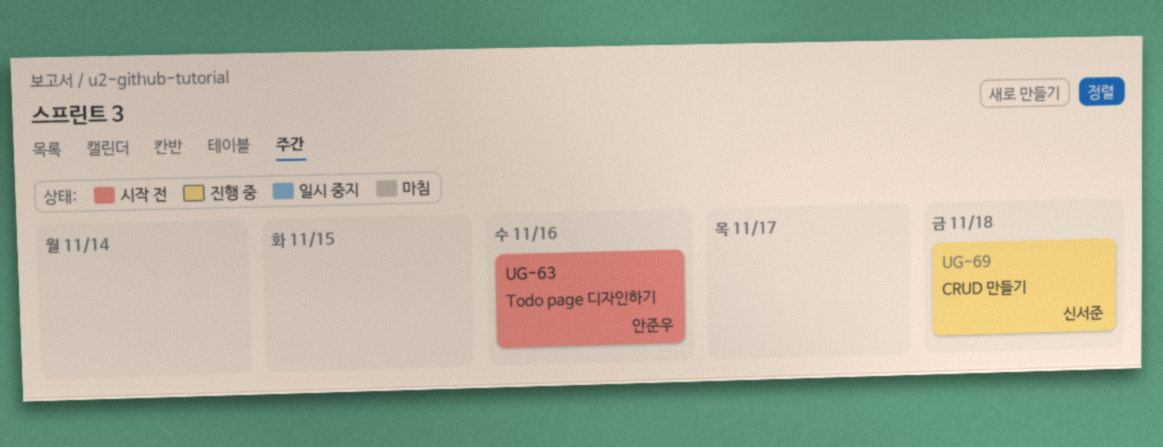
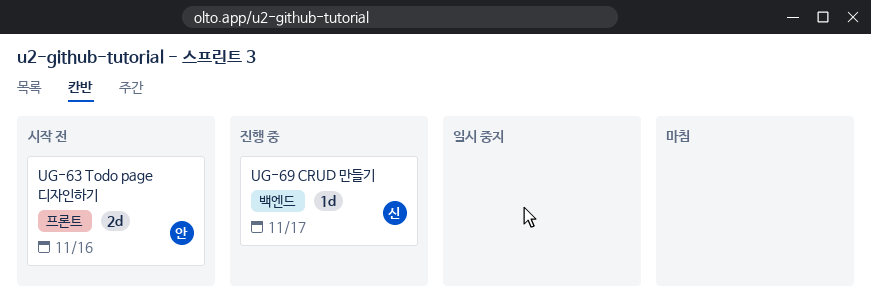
UG-69, due: Nov 18 -> Nov 17

